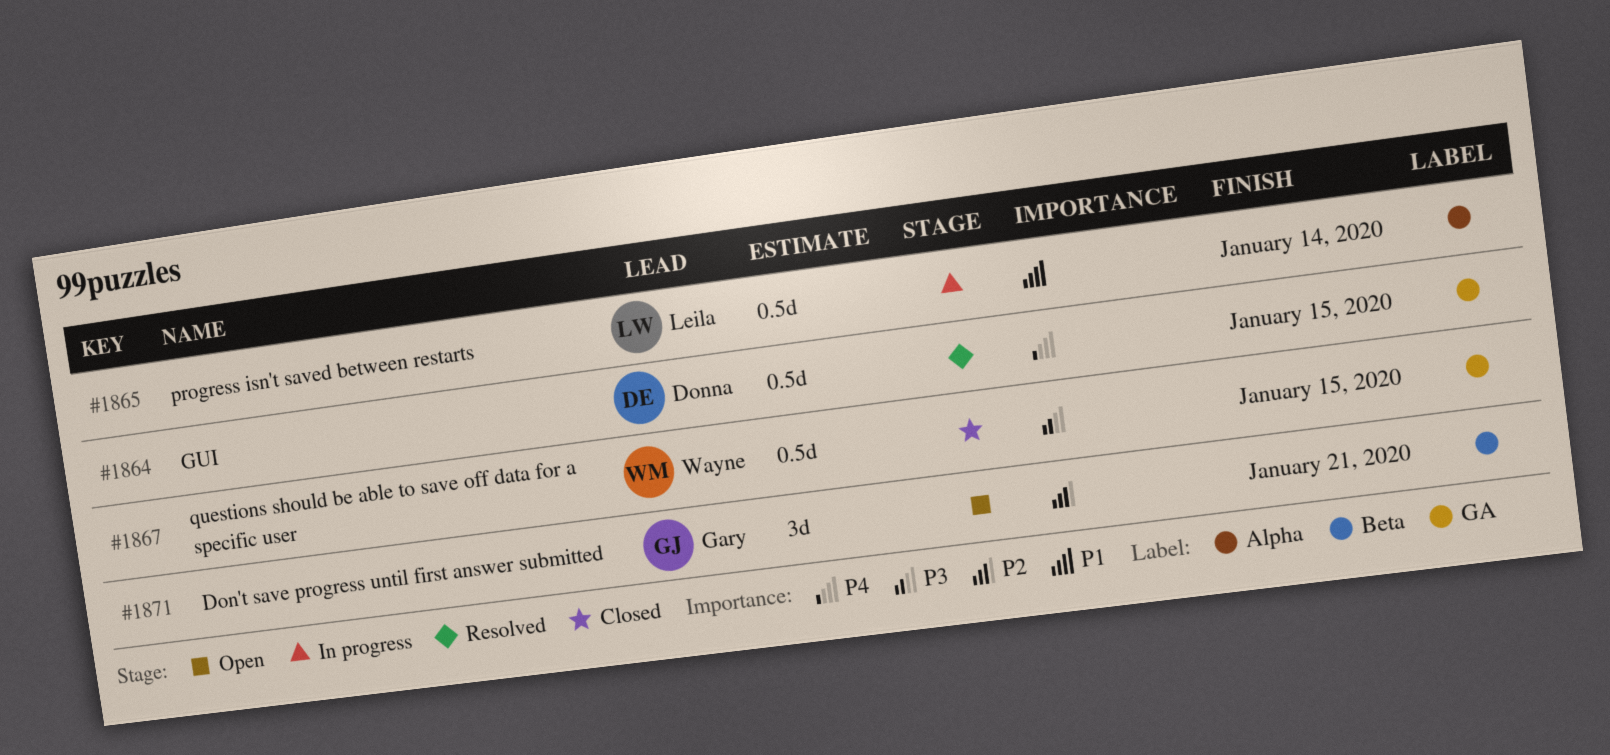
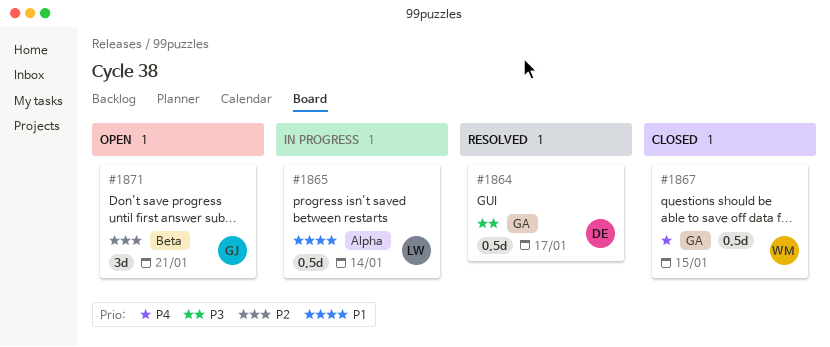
#1864, priority: P4 -> P3
#1864, due: Jan 15 -> Jan 17
#1867, priority: P3 -> P4

